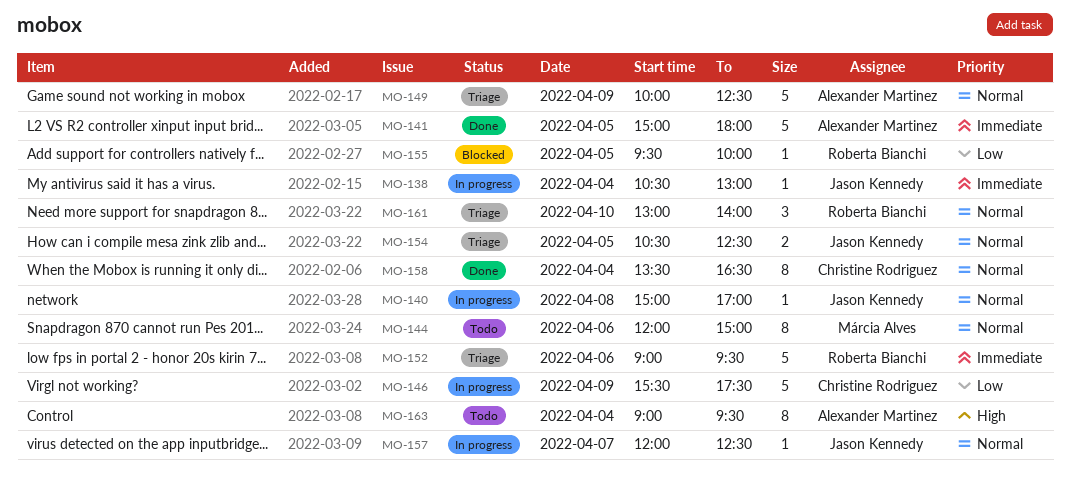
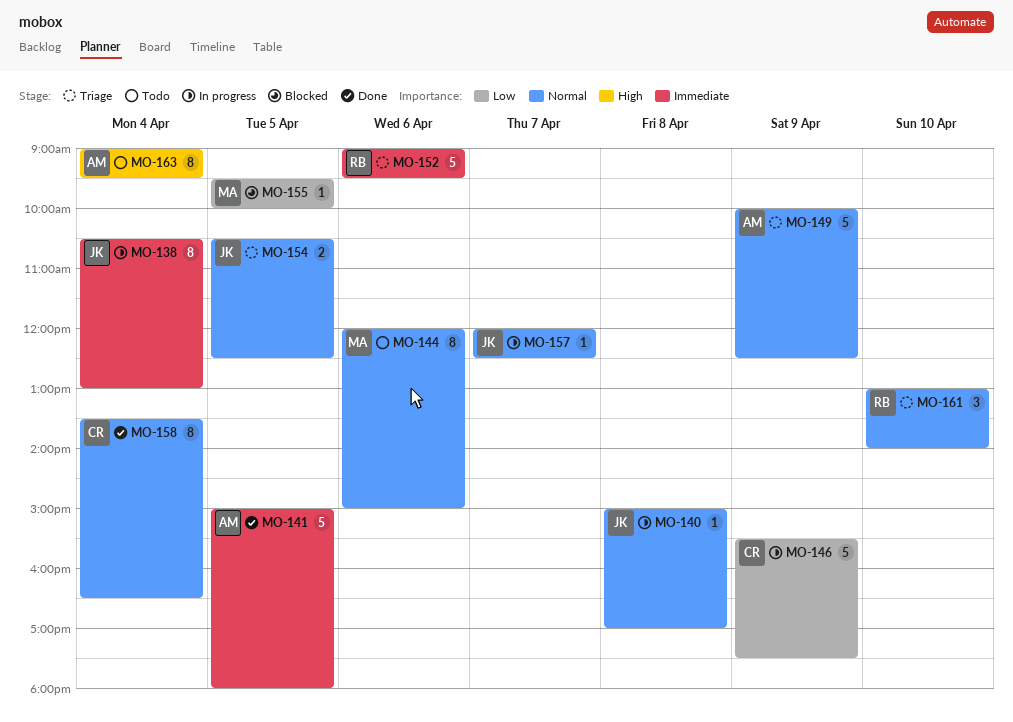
MO-138, estimate: 1 -> 8
MO-155, owner: Roberta Bianchi -> Márcia Alves

